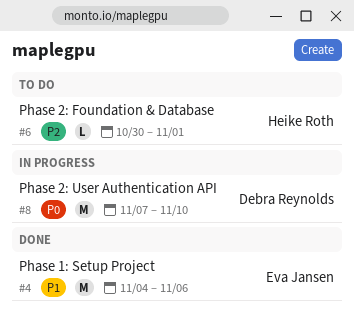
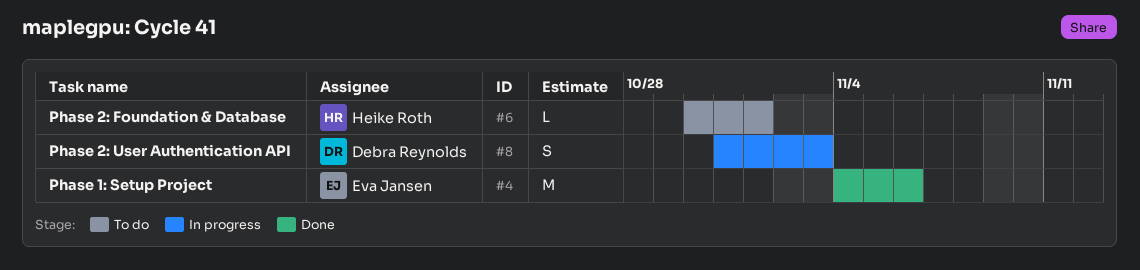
#8, estimate: M -> S
#8, start: Nov 7 -> Oct 31
#8, due: Nov 10 -> Nov 3

